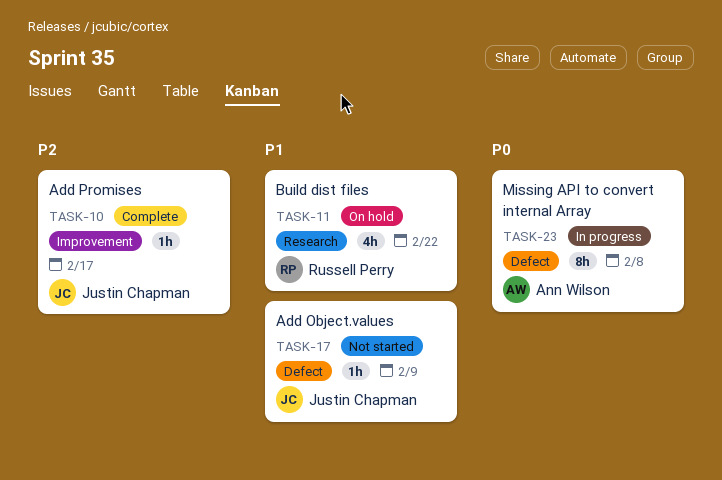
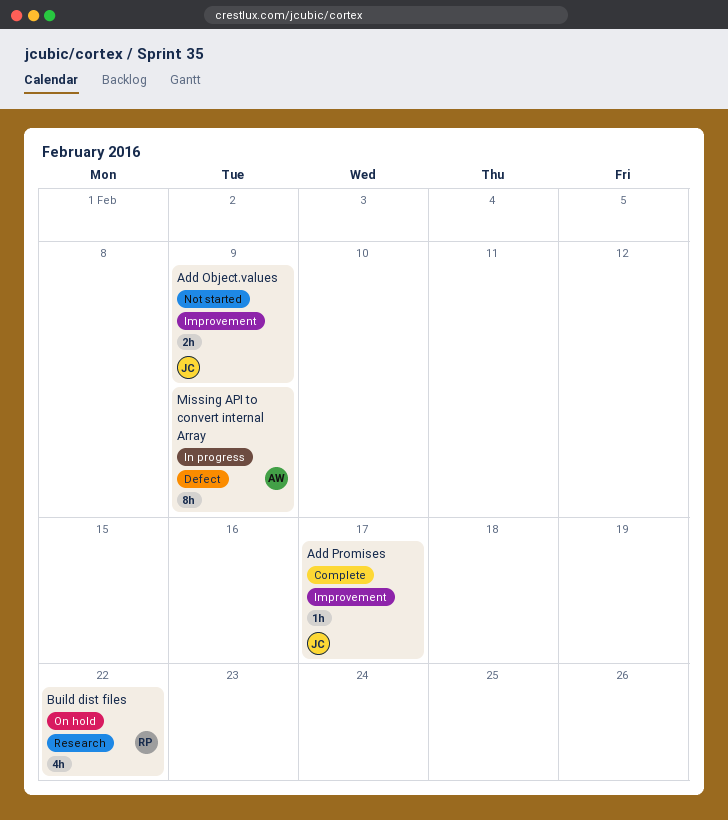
Add Object.values, label: Defect -> Improvement
Add Object.values, estimate: 1h -> 2h
Missing API to convert internal Array, due: Feb 8 -> Feb 9

